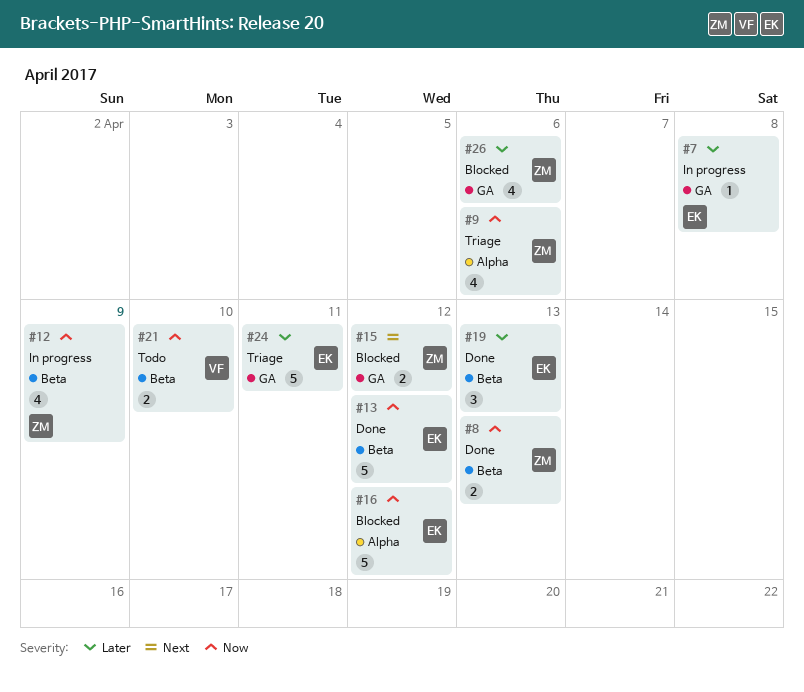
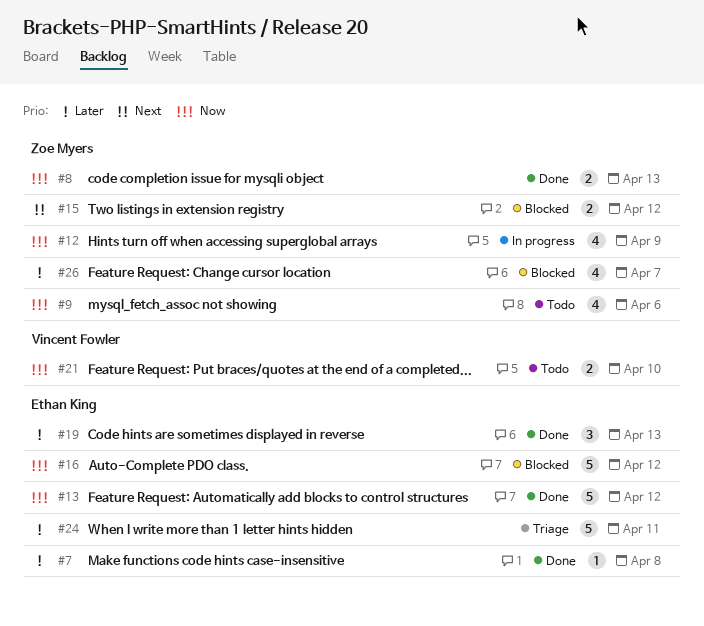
#7, status: In progress -> Done
#9, status: Triage -> Todo
#26, due: Apr 6 -> Apr 7

